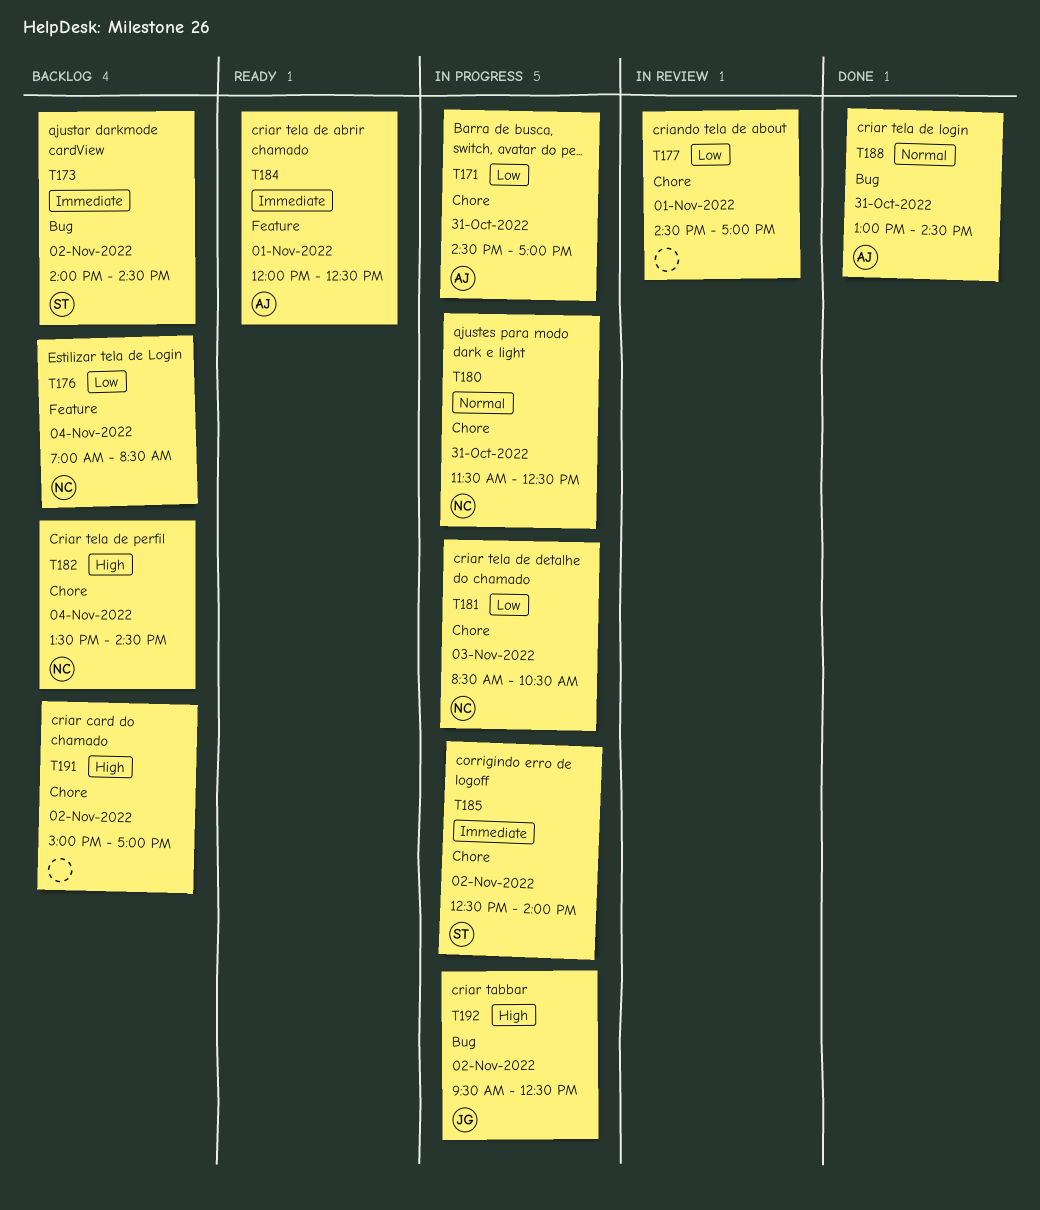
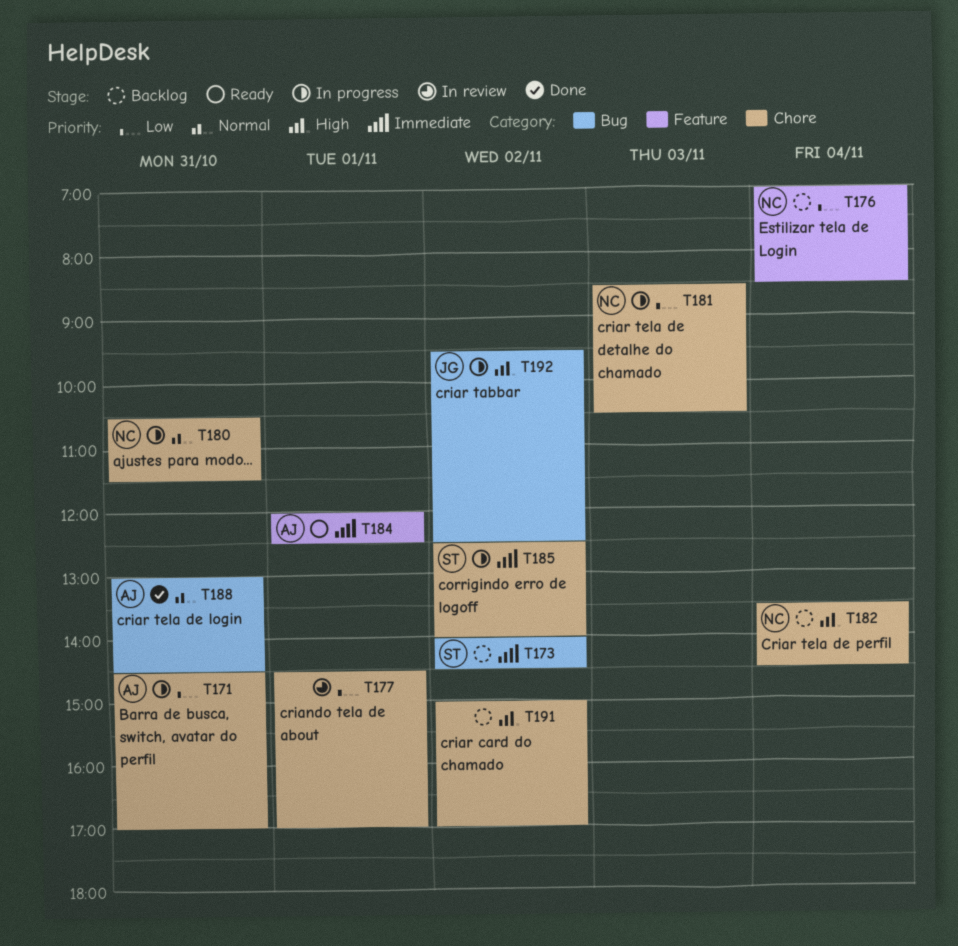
T180, begins: 11:30 -> 10:30
T180, ends: 12:30 -> 11:30

